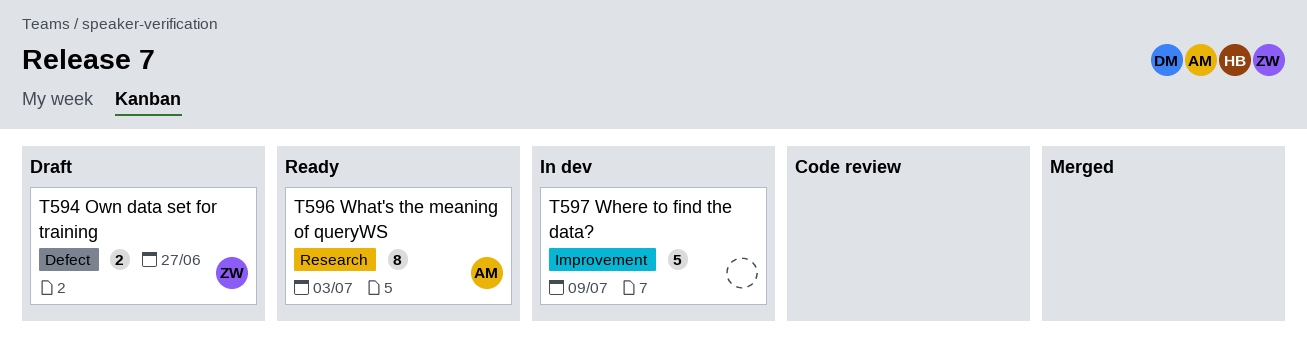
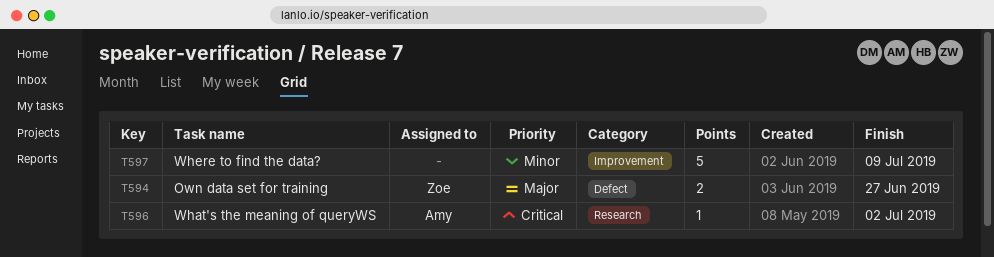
T596, estimate: 8 -> 1
T596, due: Jul 3 -> Jul 2

